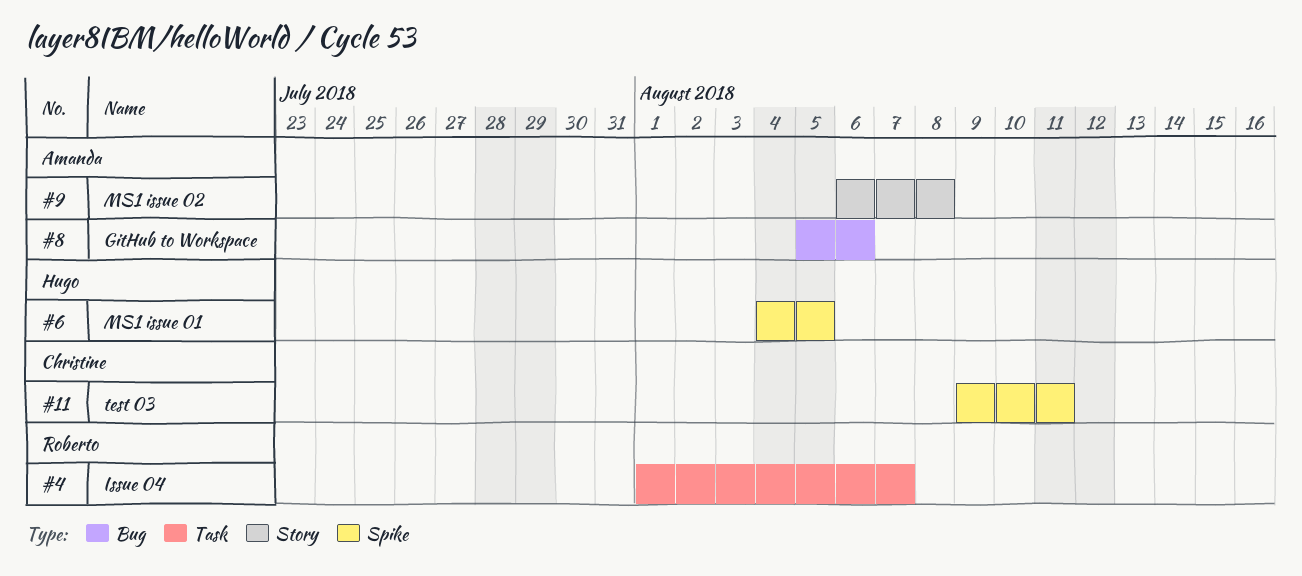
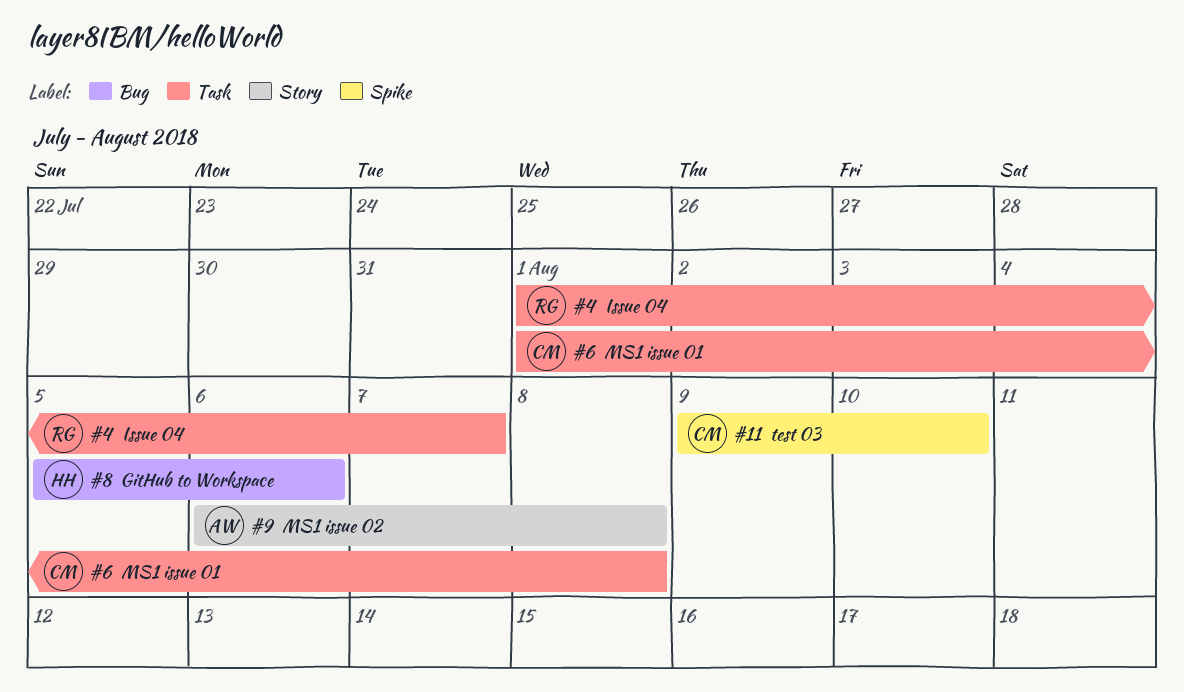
#6, owner: Hugo -> Christine
#6, label: Spike -> Task
#6, start: Aug 4 -> Aug 1
#6, due: Aug 5 -> Aug 8
#8, owner: Amanda -> Hugo
#11, due: Aug 11 -> Aug 10

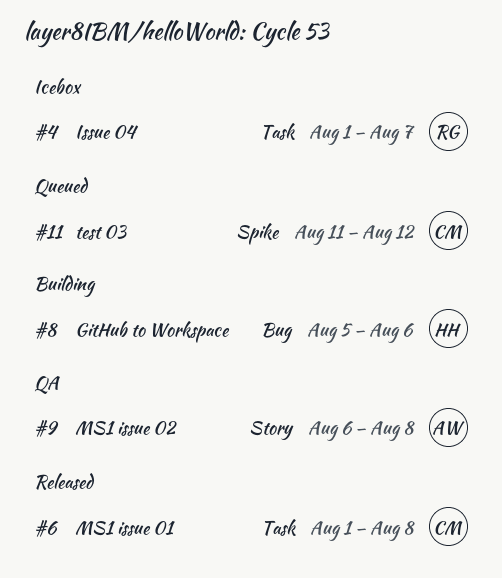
#11, start: Aug 9 -> Aug 11
#11, due: Aug 10 -> Aug 12

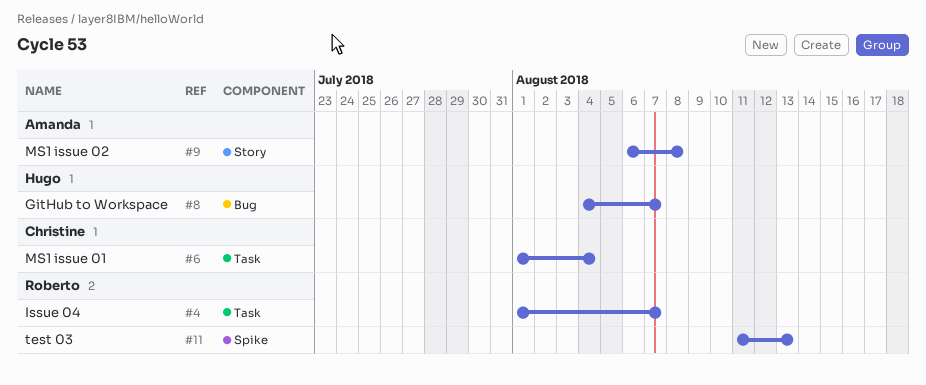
#6, due: Aug 8 -> Aug 4
#8, start: Aug 5 -> Aug 4
#8, due: Aug 6 -> Aug 7
#11, owner: Christine -> Roberto
#11, due: Aug 12 -> Aug 13

